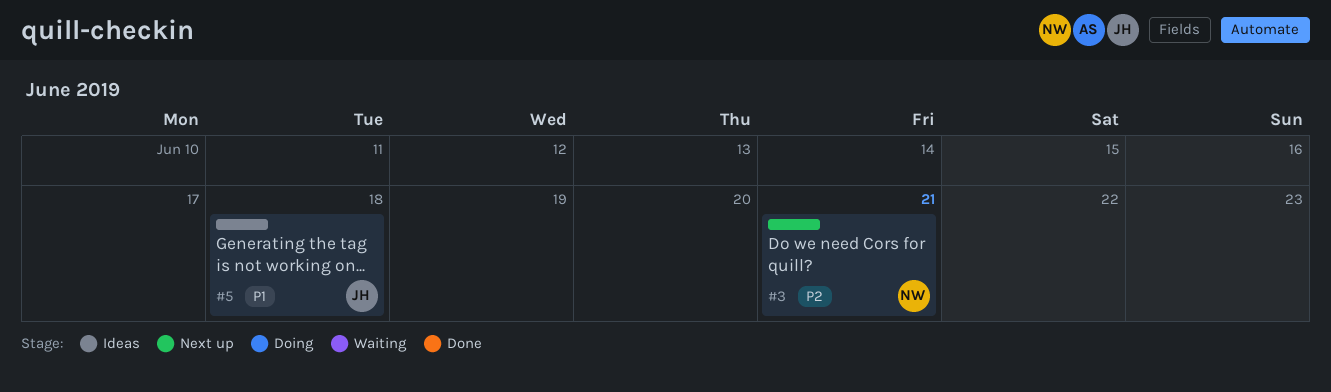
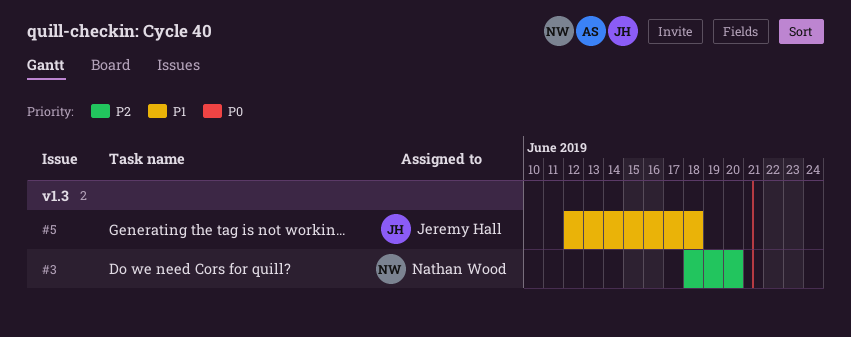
#3, due: Jun 21 -> Jun 20

